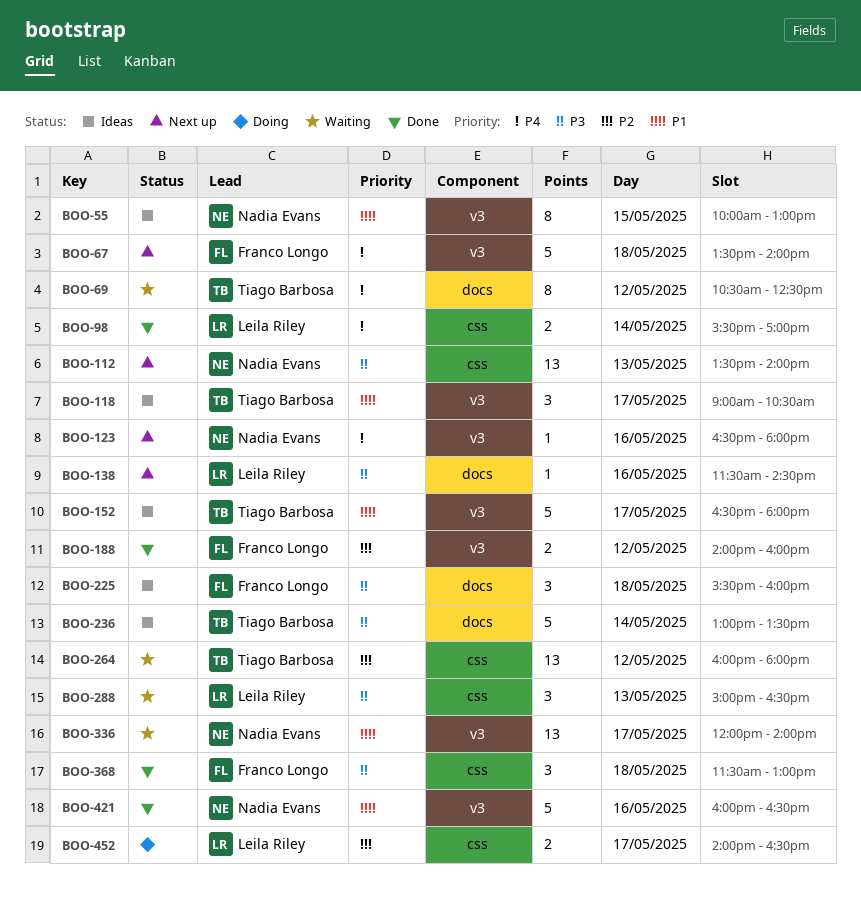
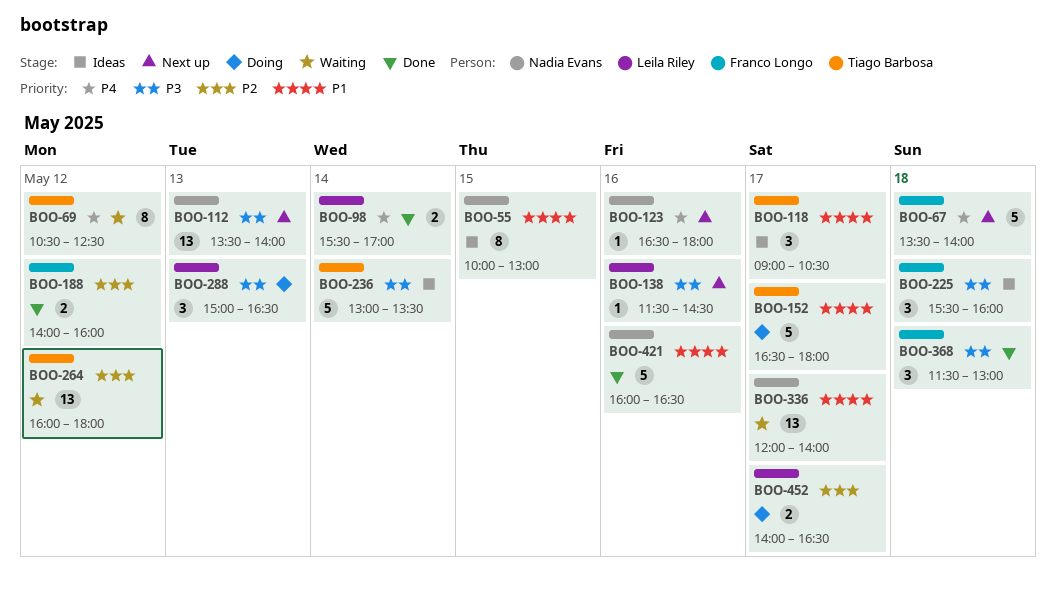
BOO-152, status: Ideas -> Doing
BOO-288, status: Waiting -> Doing

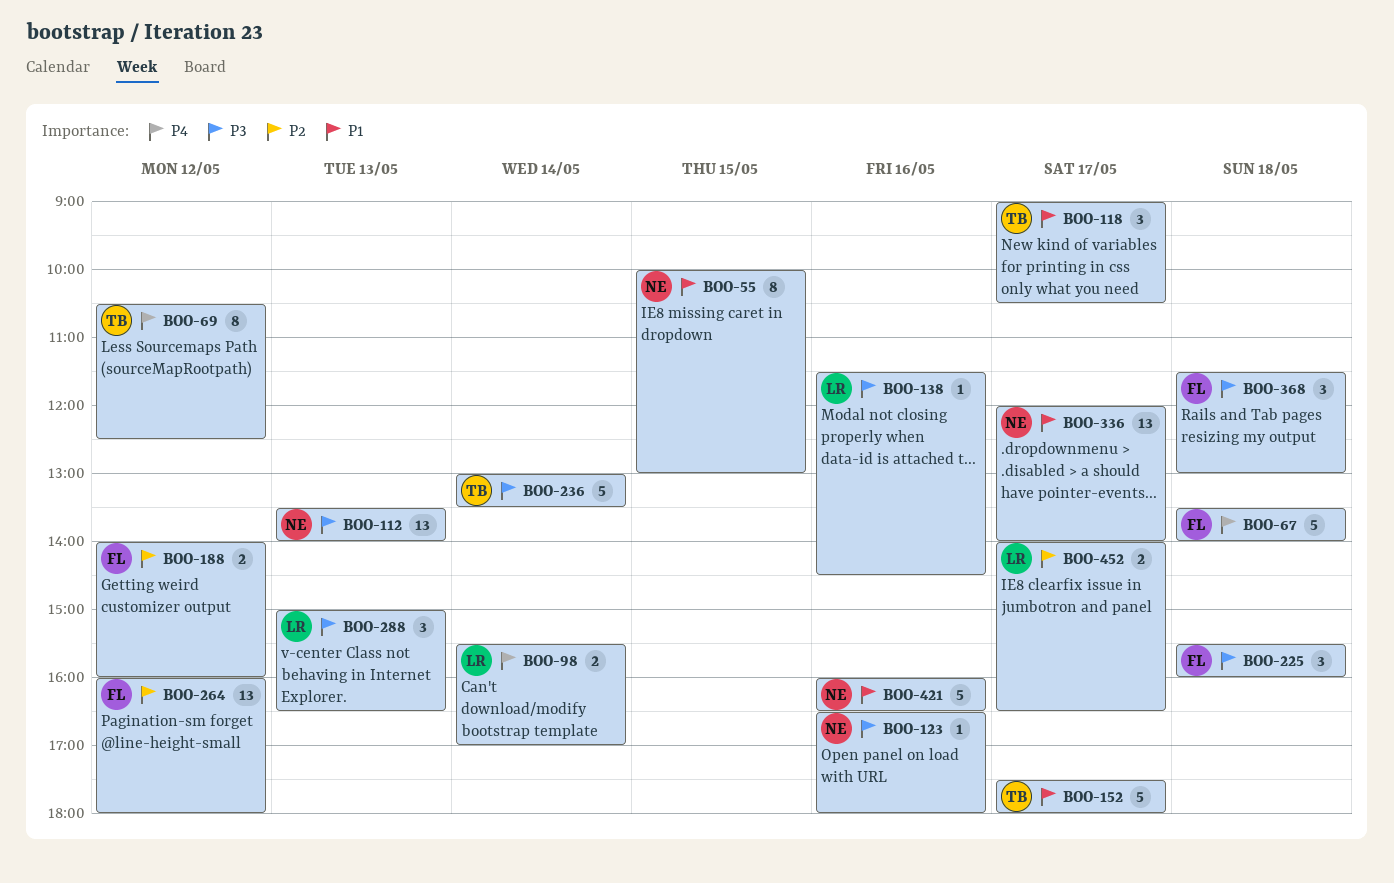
BOO-123, priority: P4 -> P3
BOO-152, begins: 16:30 -> 17:30
BOO-264, owner: Tiago Barbosa -> Franco Longo

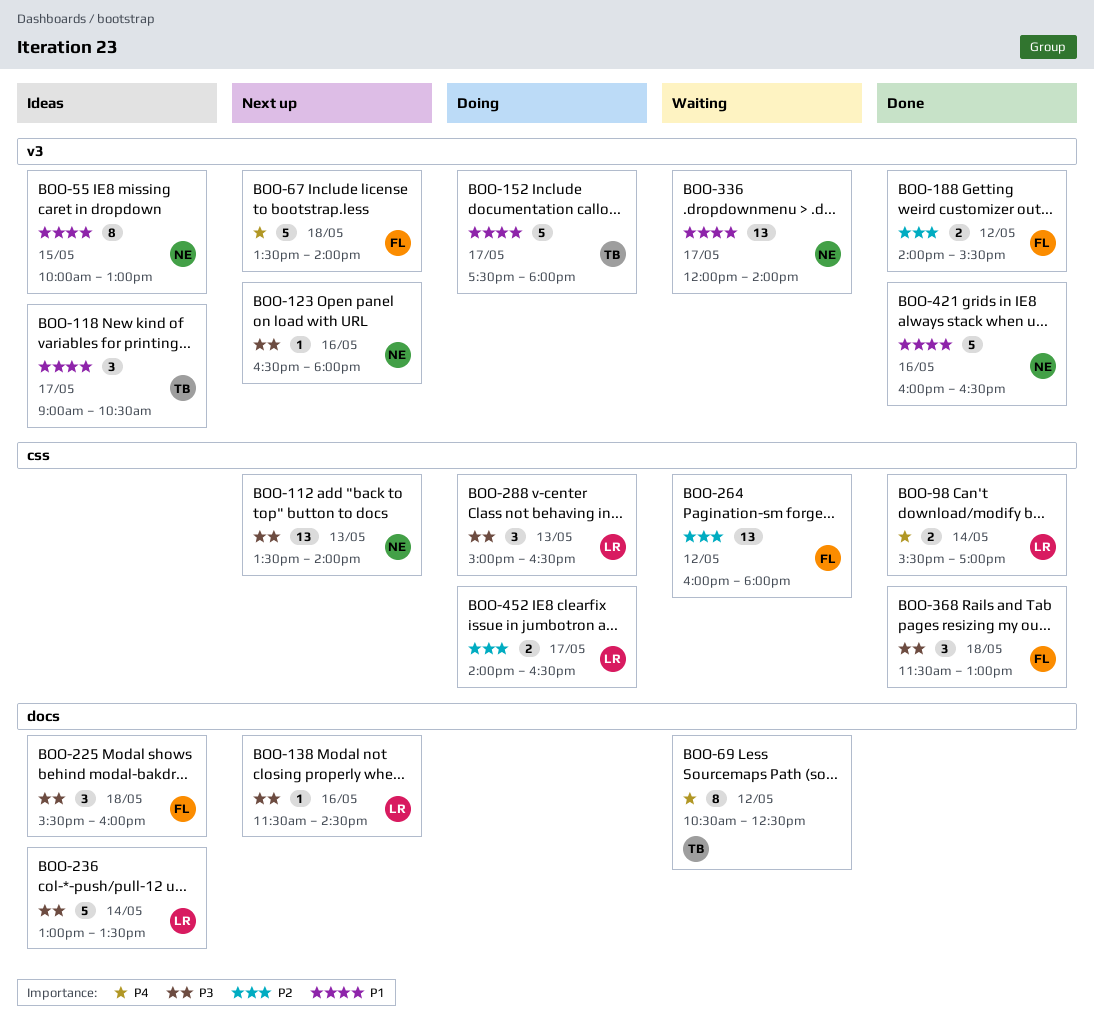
BOO-188, ends: 16:00 -> 15:30
BOO-236, owner: TB -> LR

